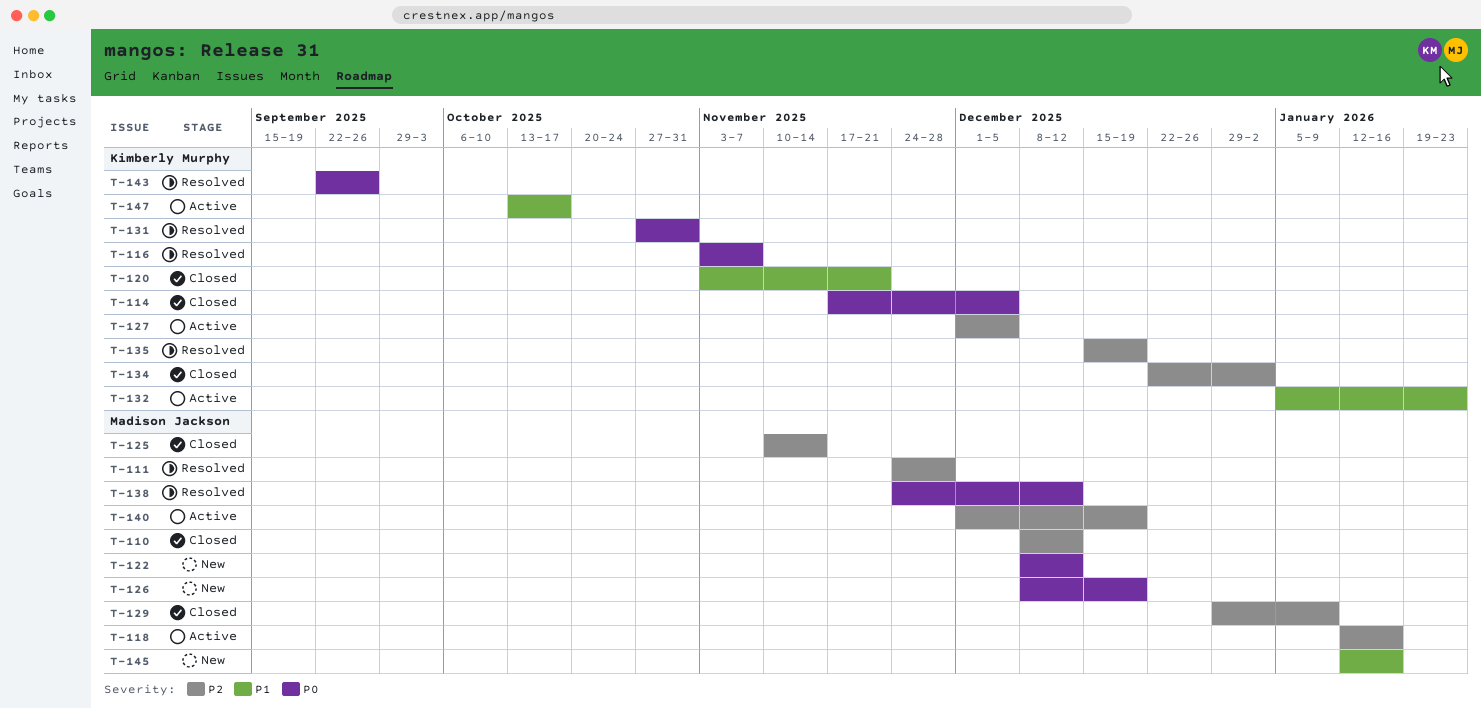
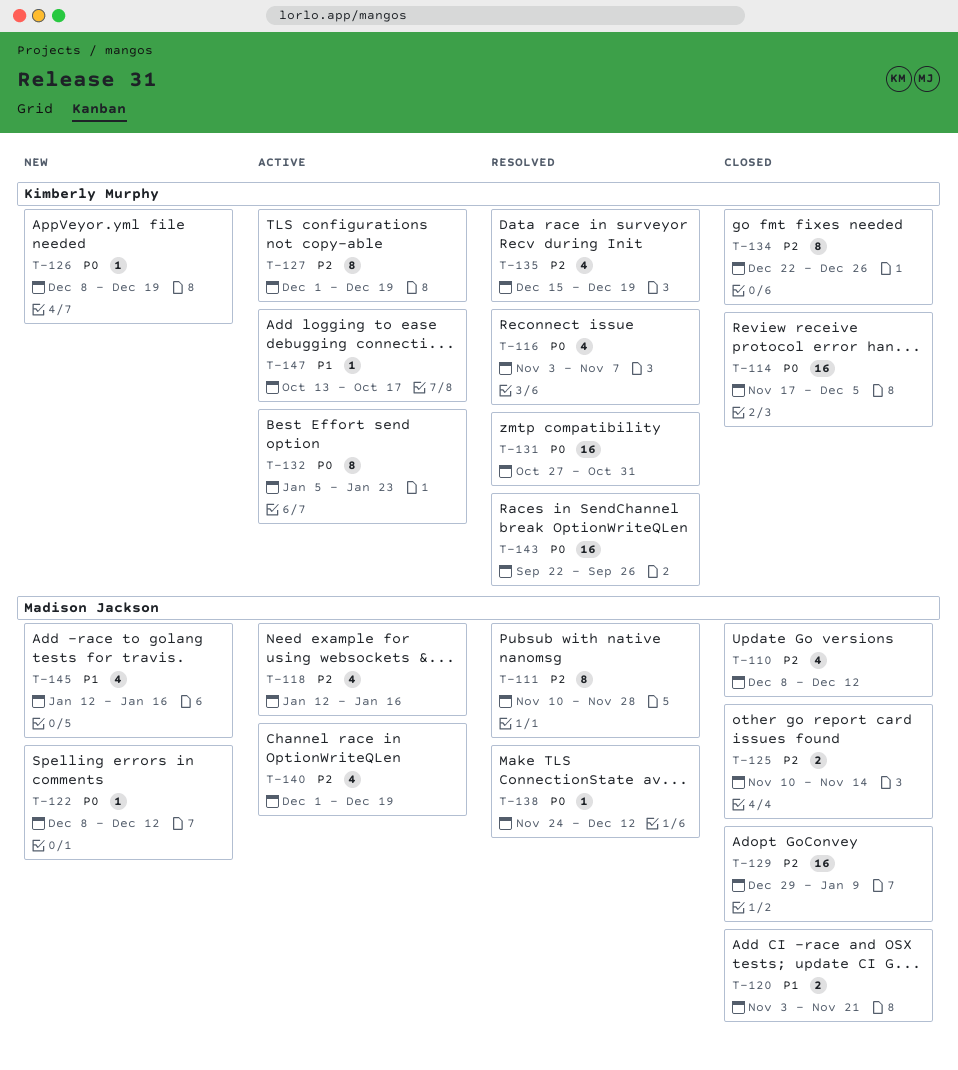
T-111, start: Nov 24 -> Nov 10
T-120, owner: Kimberly Murphy -> Madison Jackson
T-126, owner: Madison Jackson -> Kimberly Murphy
T-127, due: Dec 5 -> Dec 19
T-132, priority: P1 -> P0
T-134, due: Jan 2 -> Dec 26

